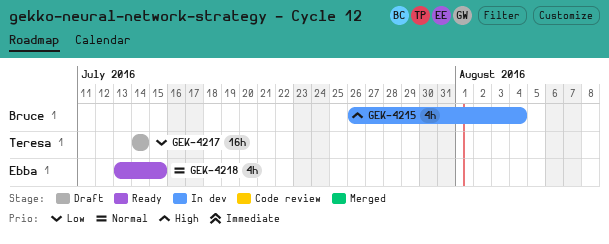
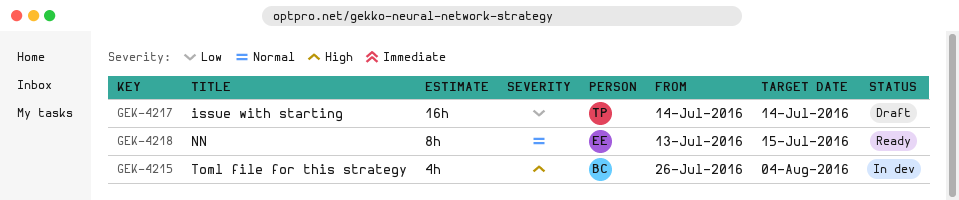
GEK-4218, estimate: 4h -> 8h

